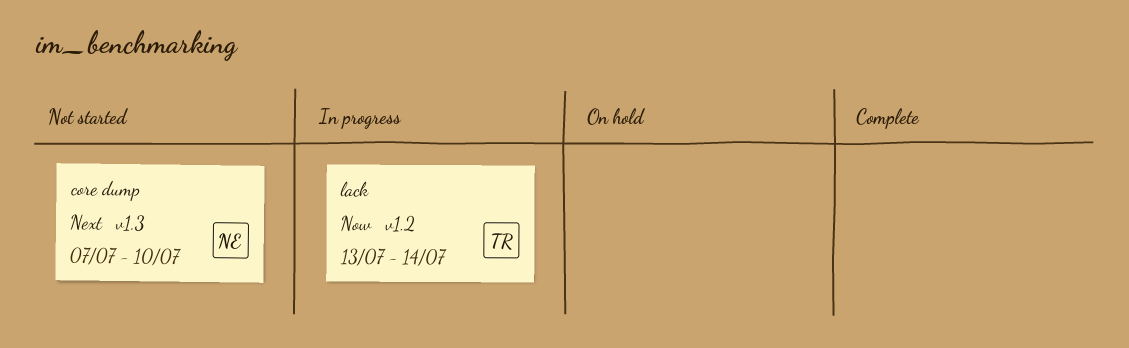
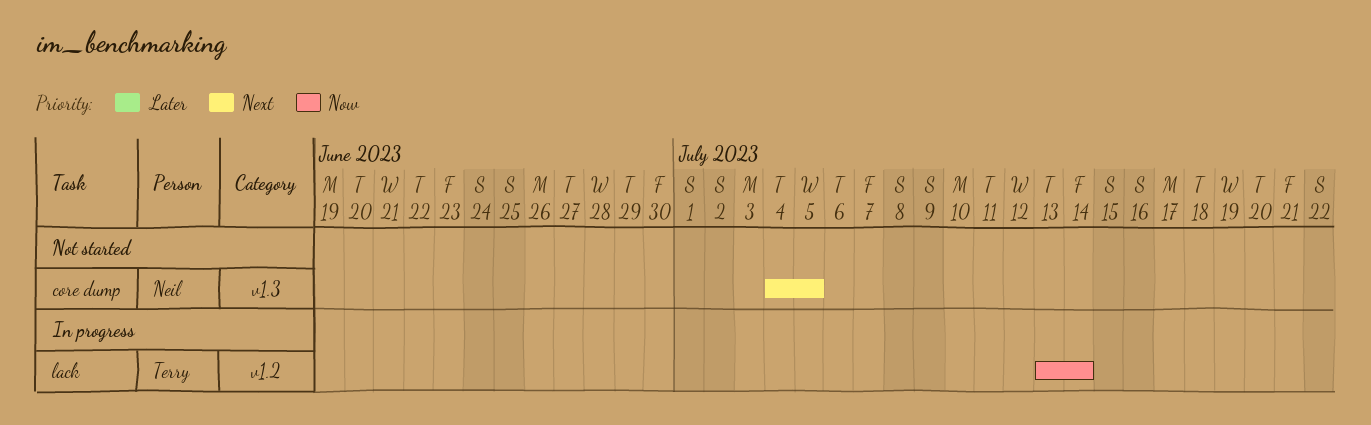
core dump, start: Jul 7 -> Jul 4
core dump, due: Jul 10 -> Jul 5

